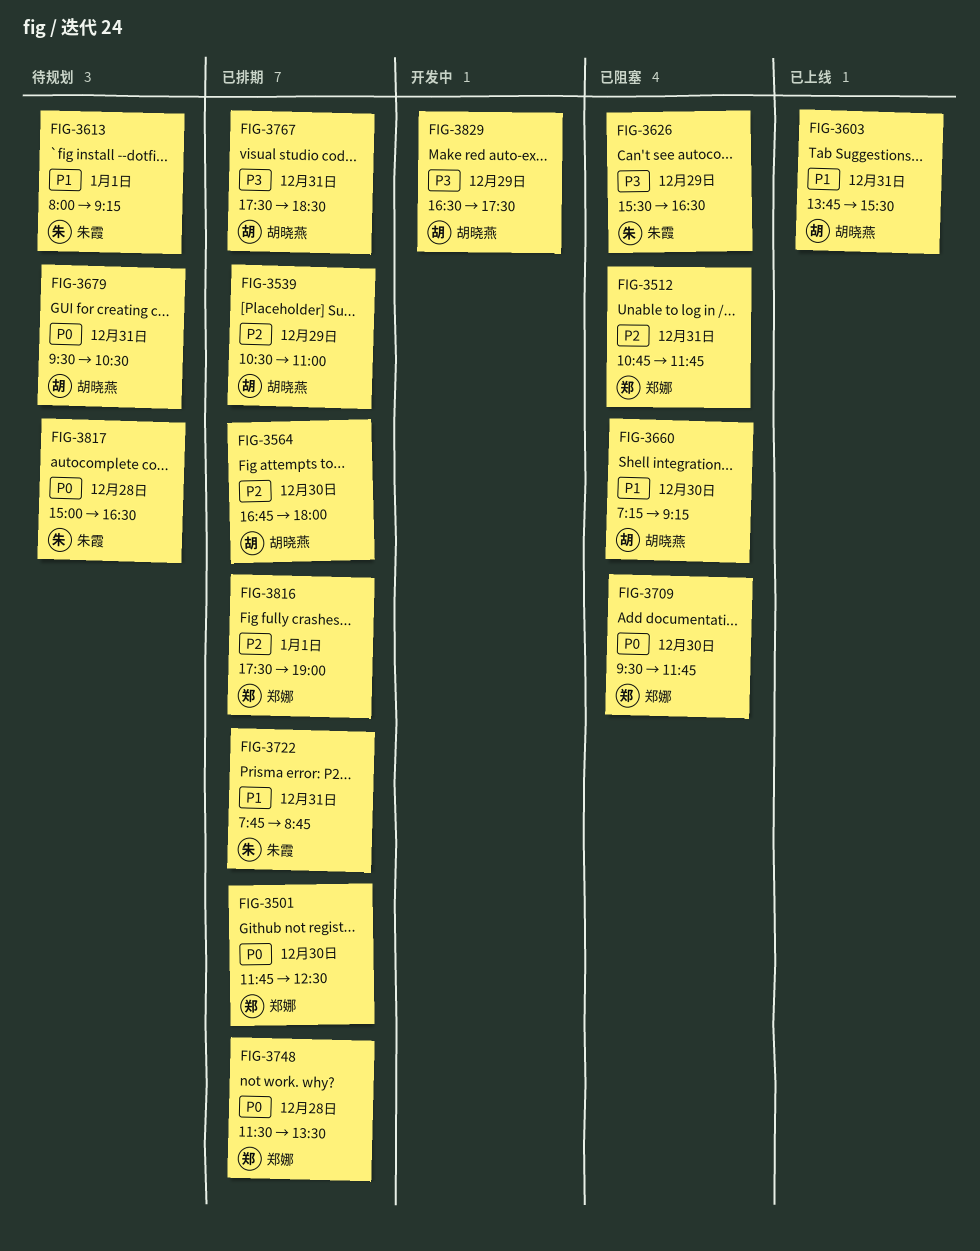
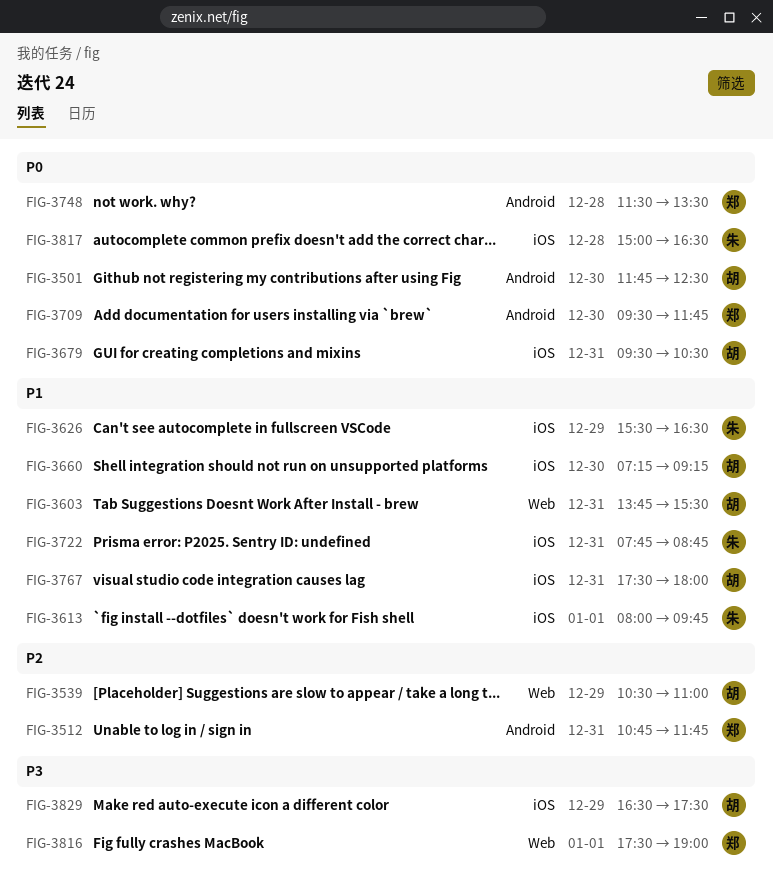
FIG-3501, owner: 郑娜 -> 胡晓燕
FIG-3564: present -> none
FIG-3613, ends: 09:15 -> 09:45
FIG-3626, priority: P3 -> P1
FIG-3767, priority: P3 -> P1
FIG-3767, ends: 18:30 -> 18:00
FIG-3816, priority: P2 -> P3

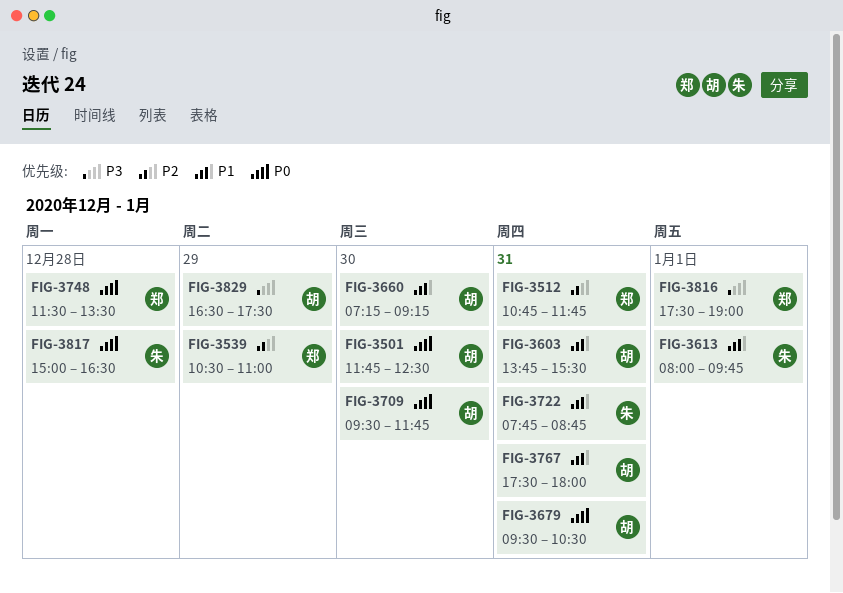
FIG-3539, owner: 胡 -> 郑
FIG-3626: present -> none
FIG-3709, owner: 郑 -> 胡

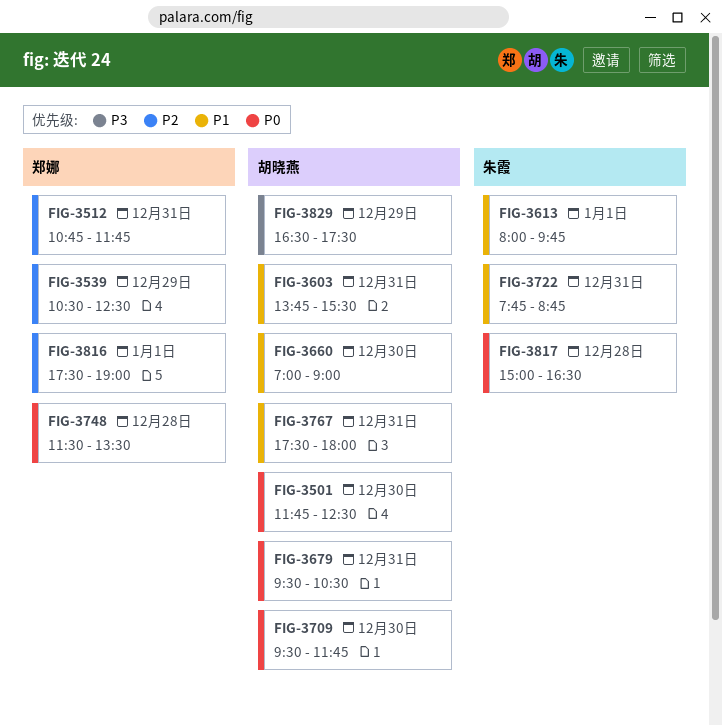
FIG-3539, ends: 11:00 -> 12:30
FIG-3660, begins: 07:15 -> 07:00
FIG-3660, ends: 09:15 -> 09:00
FIG-3816, priority: P3 -> P2

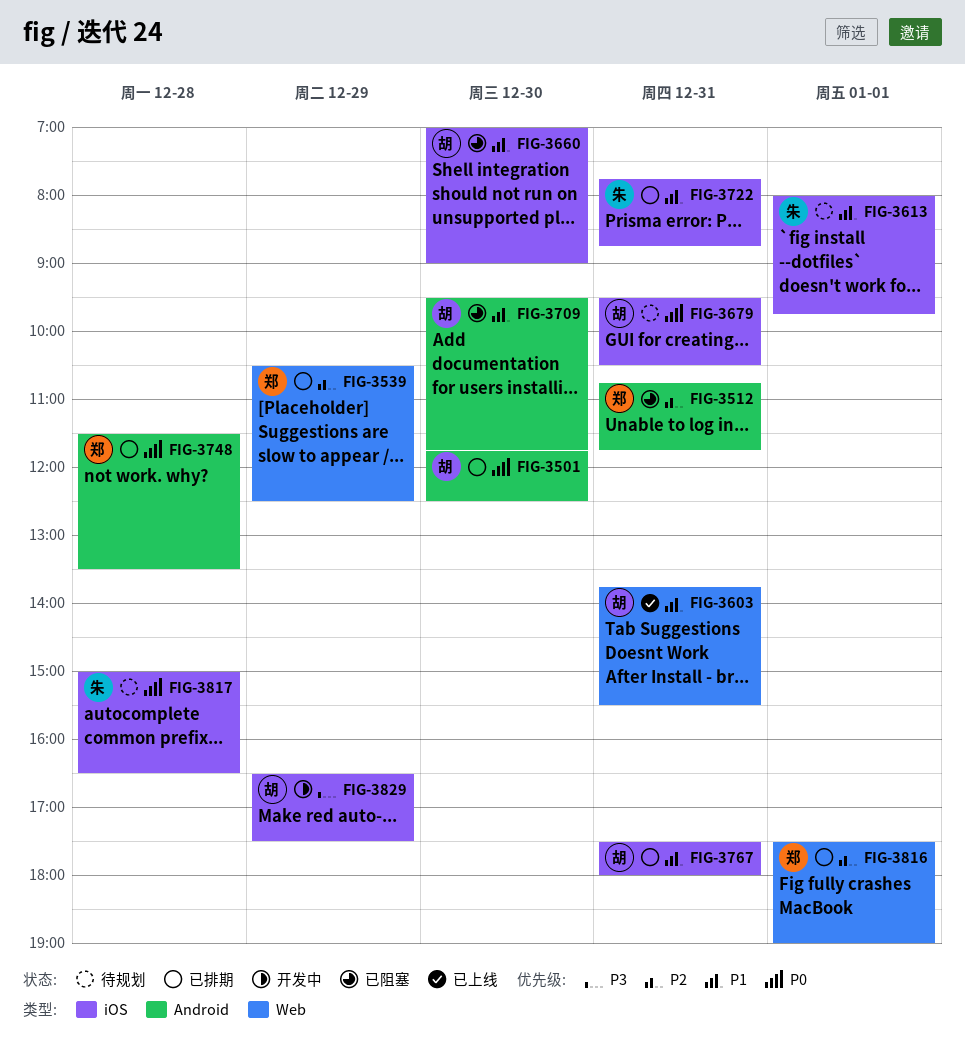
FIG-3709, priority: P0 -> P1

